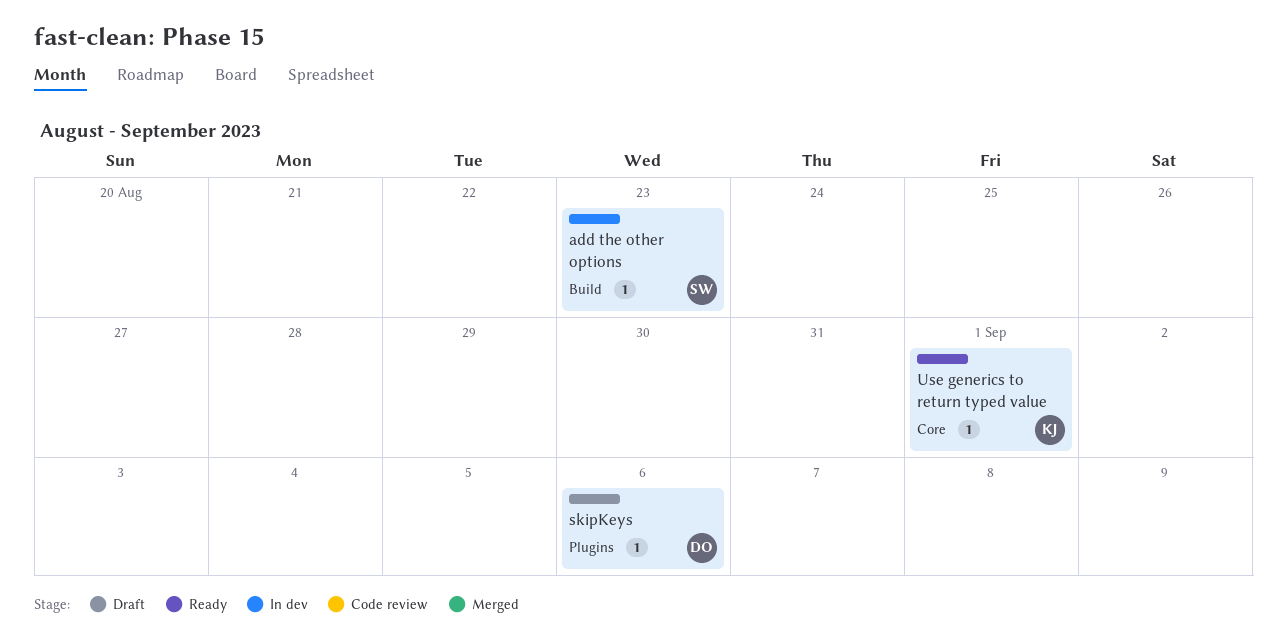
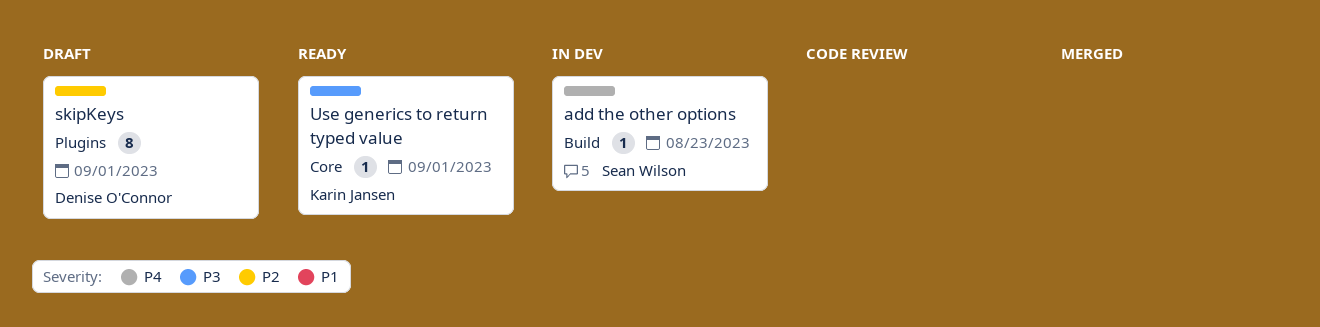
skipKeys, estimate: 1 -> 8
skipKeys, due: Sep 6 -> Sep 1

